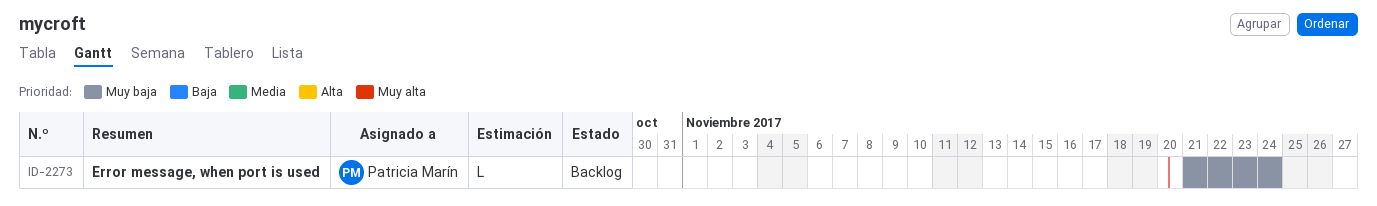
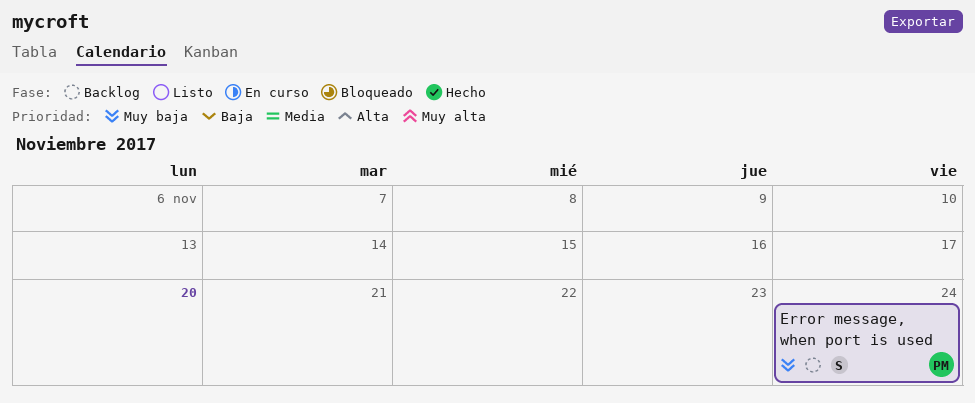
Error message, when port is used, estimate: L -> S

